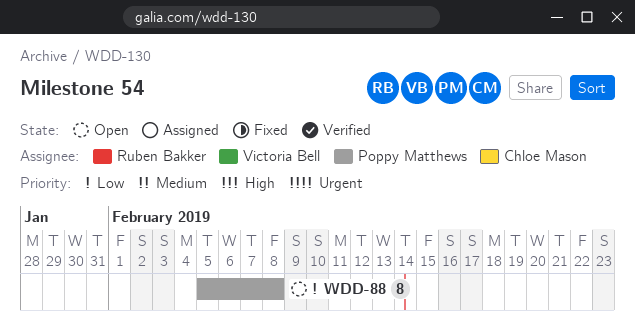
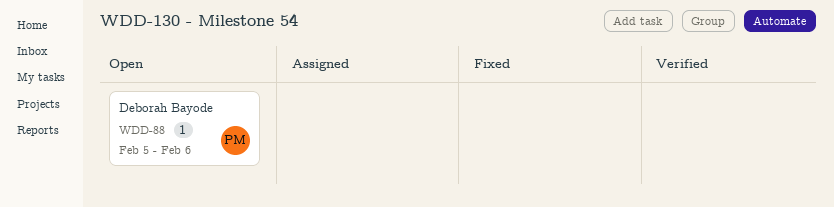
WDD-88, estimate: 8 -> 1
WDD-88, due: Feb 8 -> Feb 6

